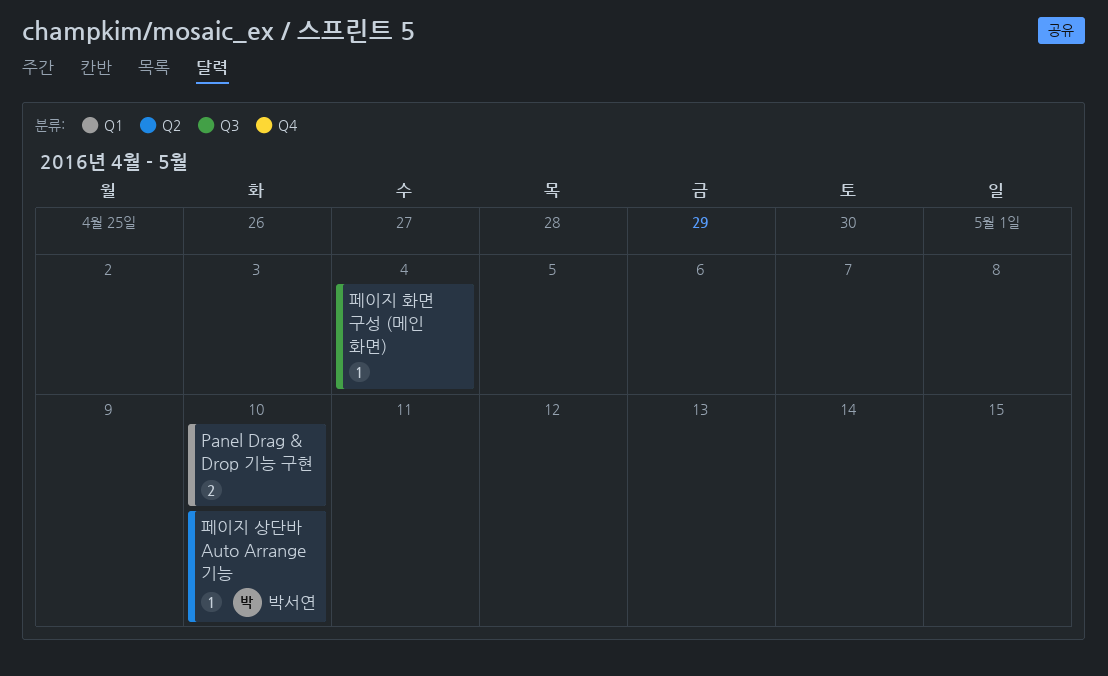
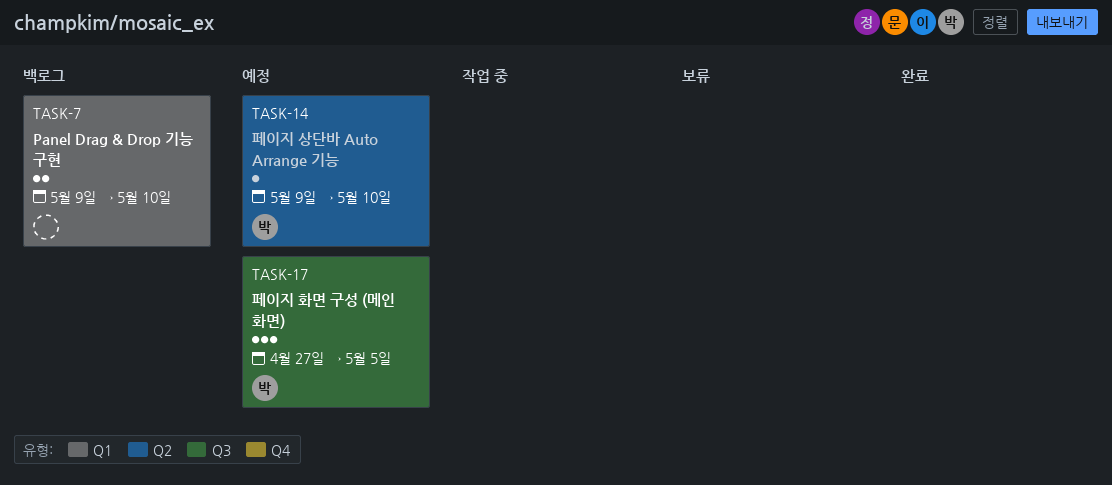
페이지 화면 구성 (메인 화면), owner: none -> 박서연
페이지 화면 구성 (메인 화면), estimate: 1 -> 3
페이지 화면 구성 (메인 화면), due: May 4 -> May 5

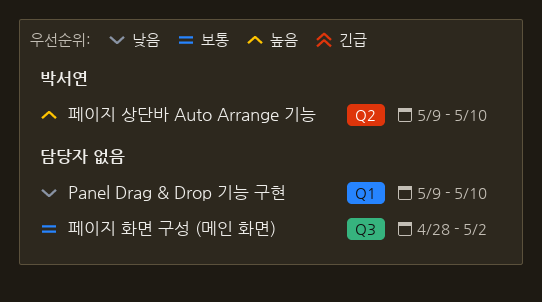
페이지 화면 구성 (메인 화면), owner: 박서연 -> none
페이지 화면 구성 (메인 화면), start: Apr 27 -> Apr 28
페이지 화면 구성 (메인 화면), due: May 5 -> May 2

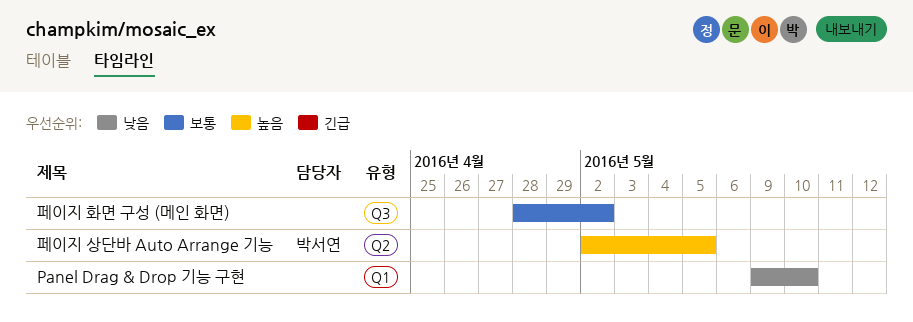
페이지 상단바 Auto Arrange 기능, start: May 9 -> May 2
페이지 상단바 Auto Arrange 기능, due: May 10 -> May 5

